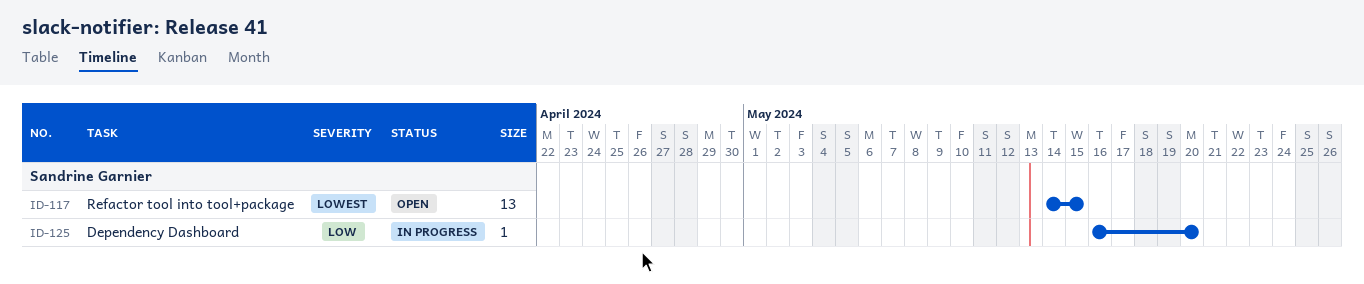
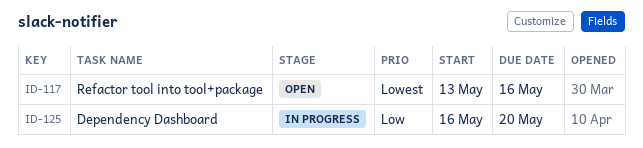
ID-117, start: May 14 -> May 13
ID-117, due: May 15 -> May 16

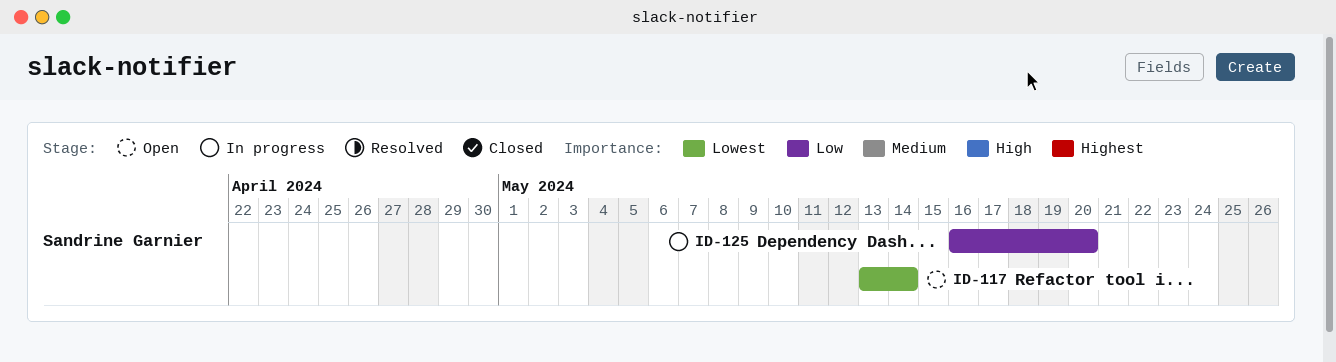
ID-117, due: May 16 -> May 14

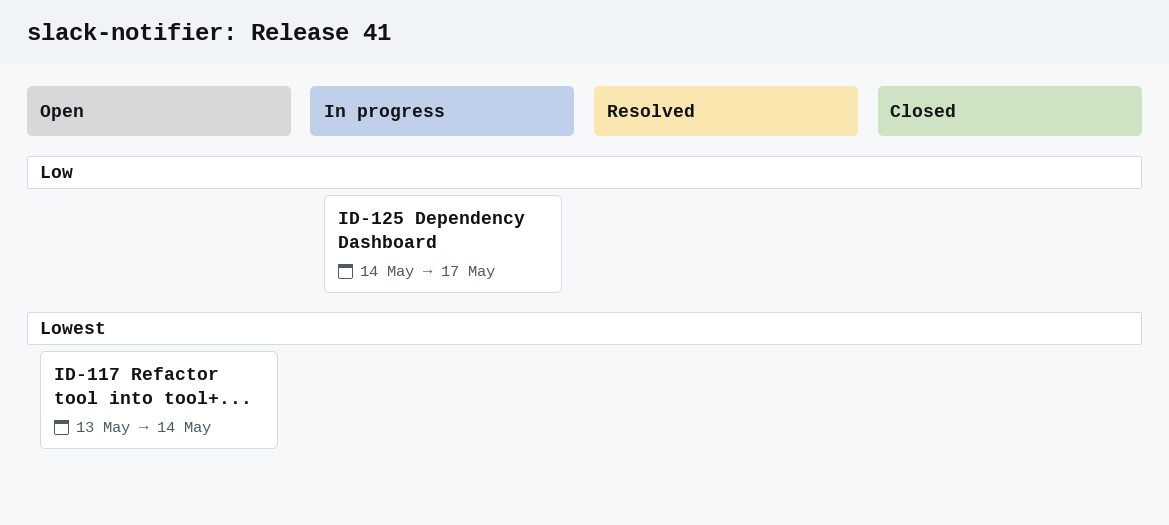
ID-125, start: May 16 -> May 14
ID-125, due: May 20 -> May 17

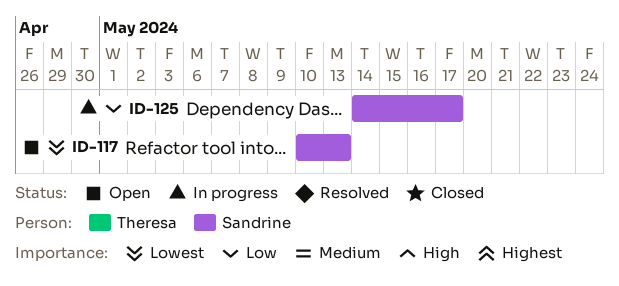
ID-117, start: May 13 -> May 10
ID-117, due: May 14 -> May 13

